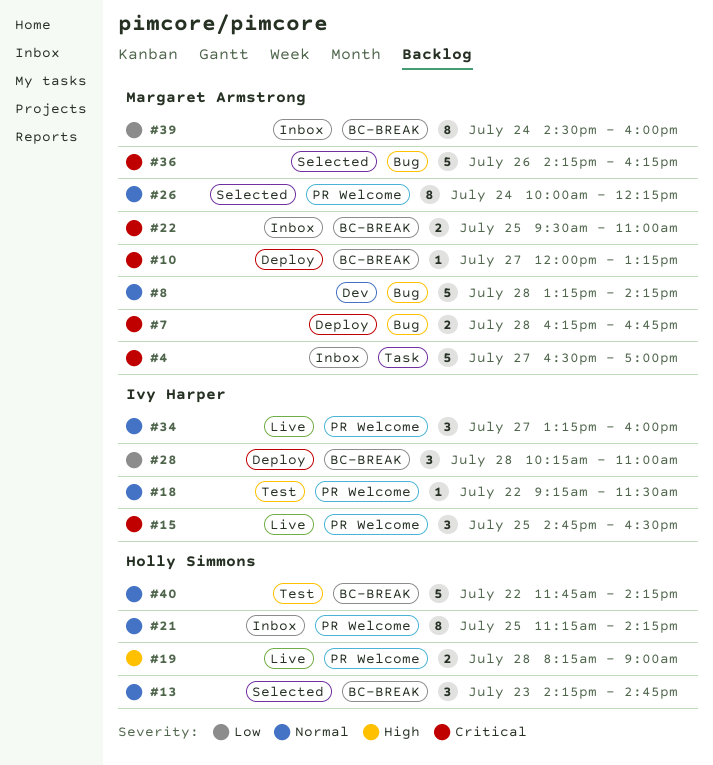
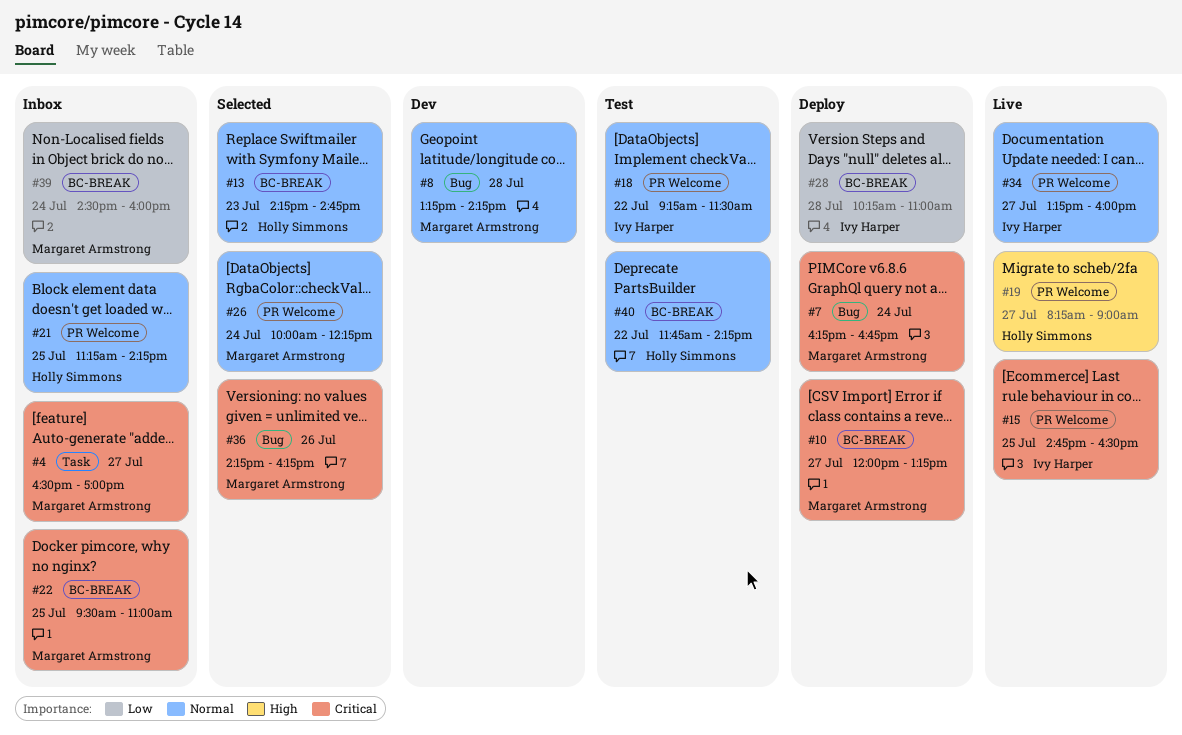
#7, day: Jul 28 -> Jul 24
#19, day: Jul 28 -> Jul 27

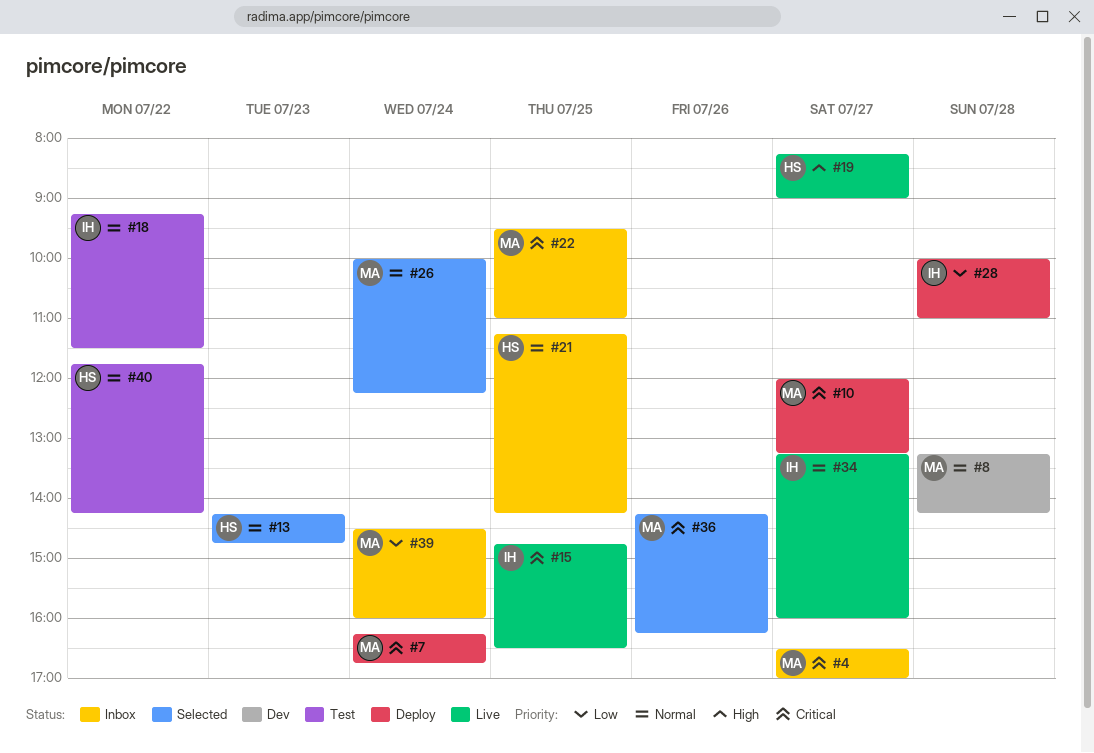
#28, begins: 10:15 -> 10:00

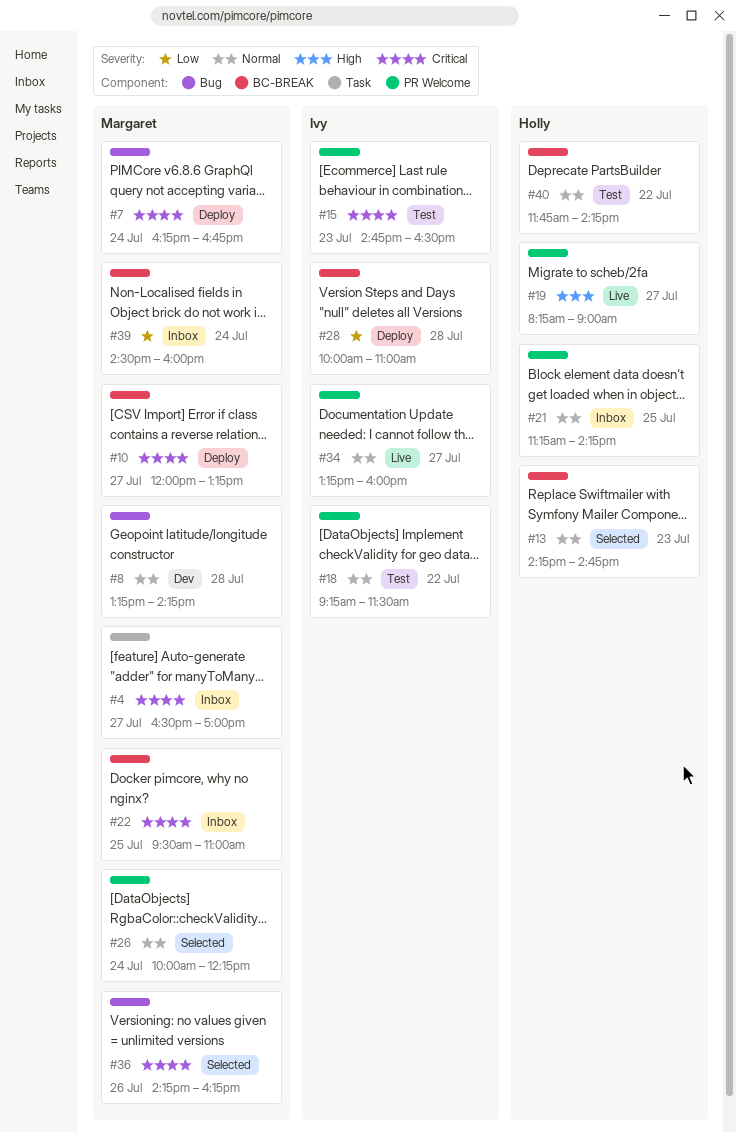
#15, status: Live -> Test
#15, day: Jul 25 -> Jul 23

